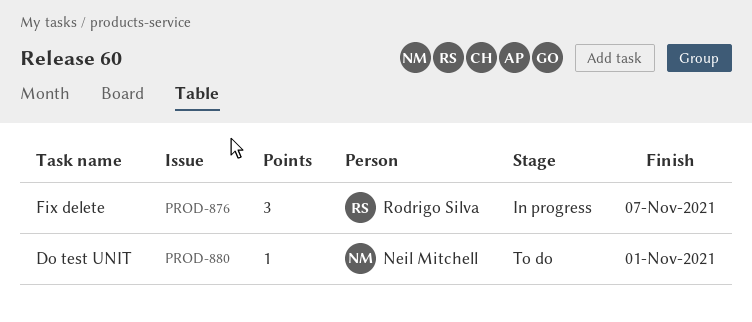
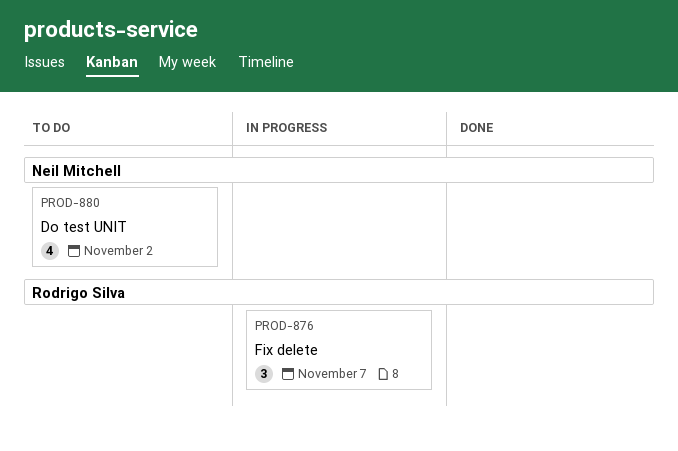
PROD-880, estimate: 1 -> 4
PROD-880, due: Nov 1 -> Nov 2

